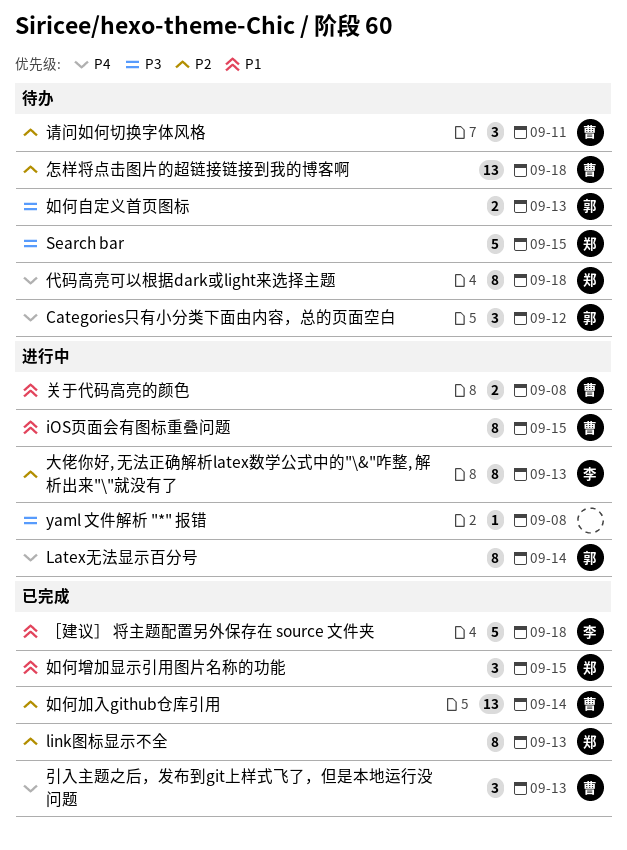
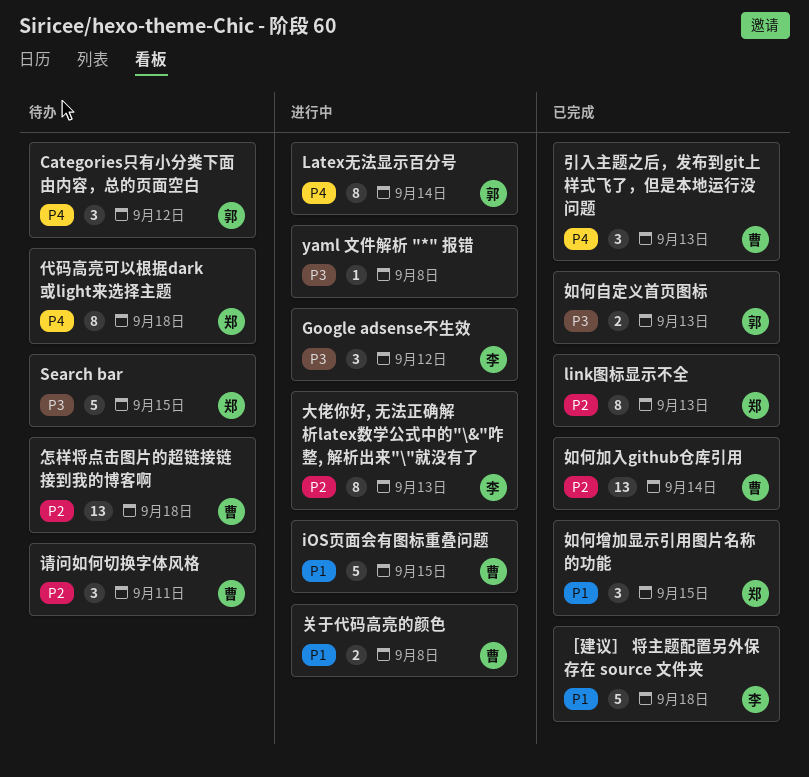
Google adsense不生效: none -> present
iOS页面会有图标重叠问题, estimate: 8 -> 5
如何自定义首页图标, status: 待办 -> 已完成

